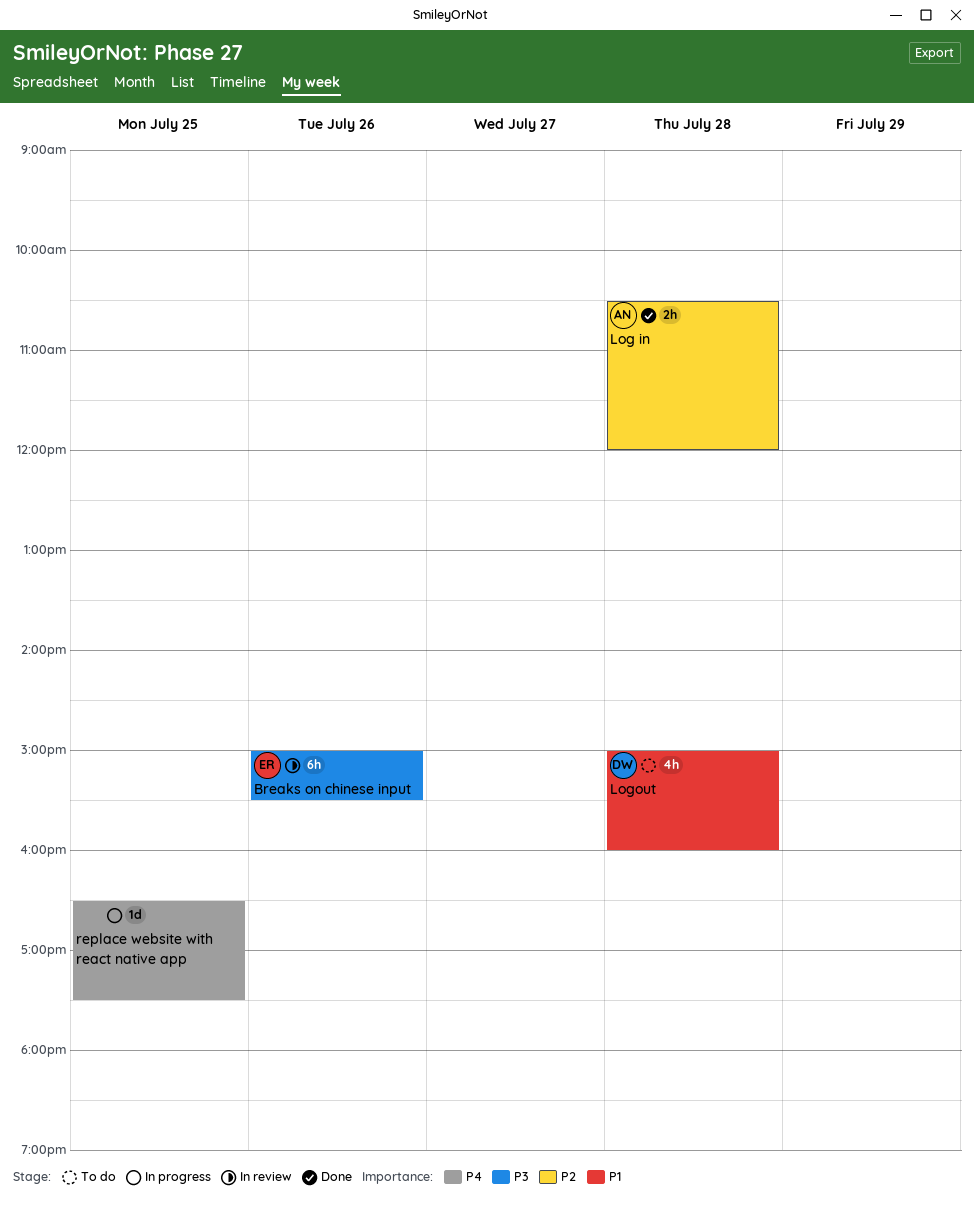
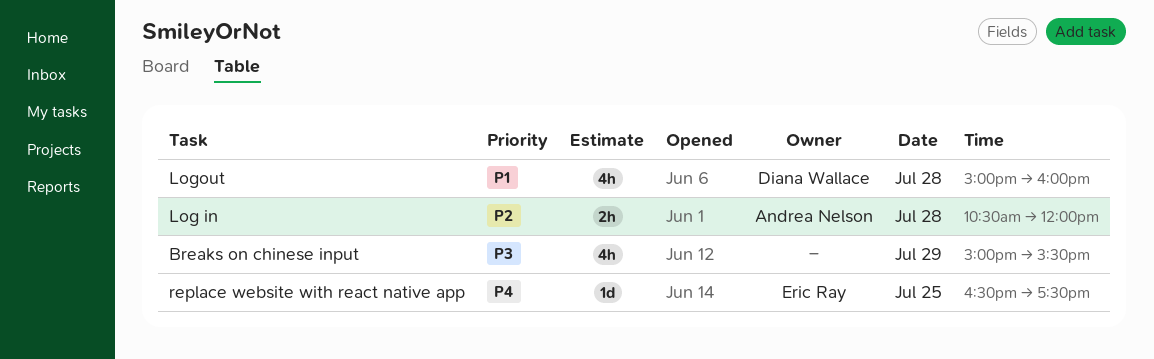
Breaks on chinese input, owner: Eric Ray -> none
Breaks on chinese input, estimate: 6h -> 4h
Breaks on chinese input, day: Jul 26 -> Jul 29
replace website with react native app, owner: none -> Eric Ray

